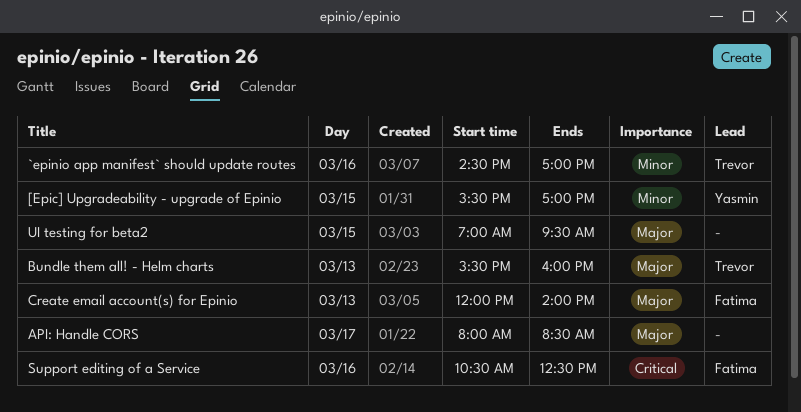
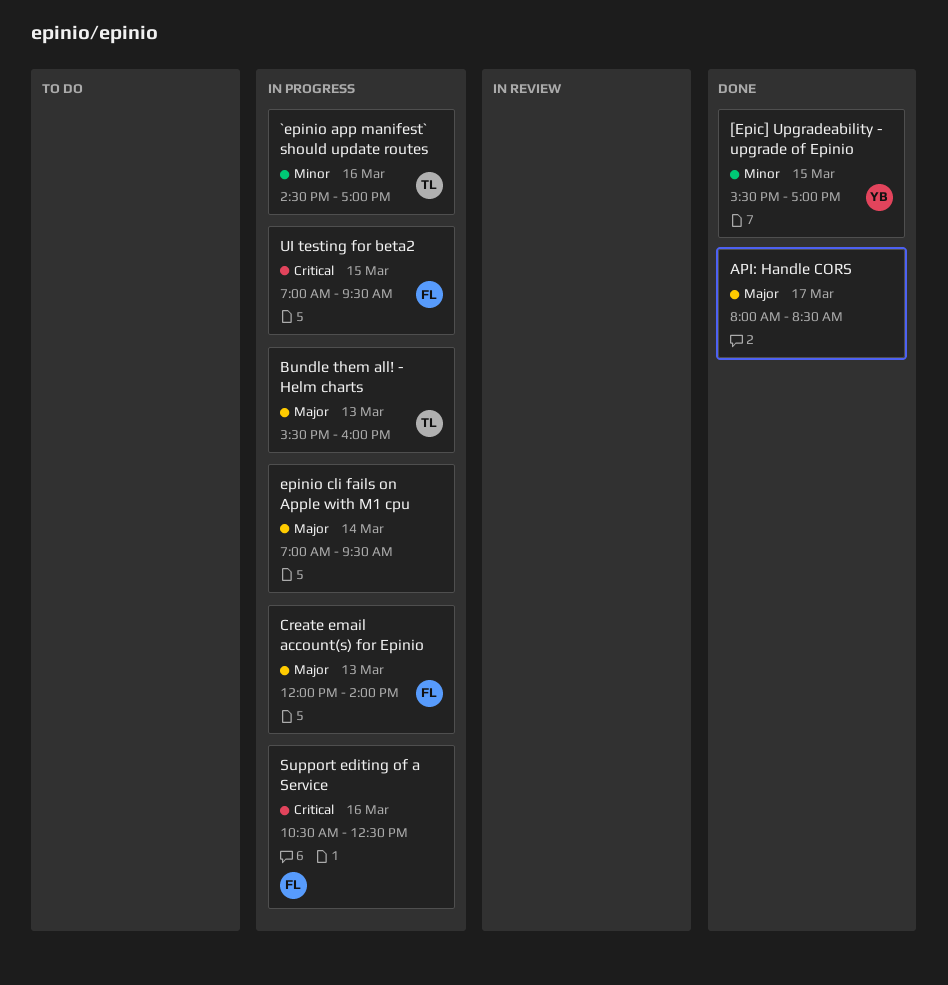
epinio cli fails on Apple with M1 cpu: none -> present
UI testing for beta2, owner: none -> Fatima
UI testing for beta2, priority: Major -> Critical

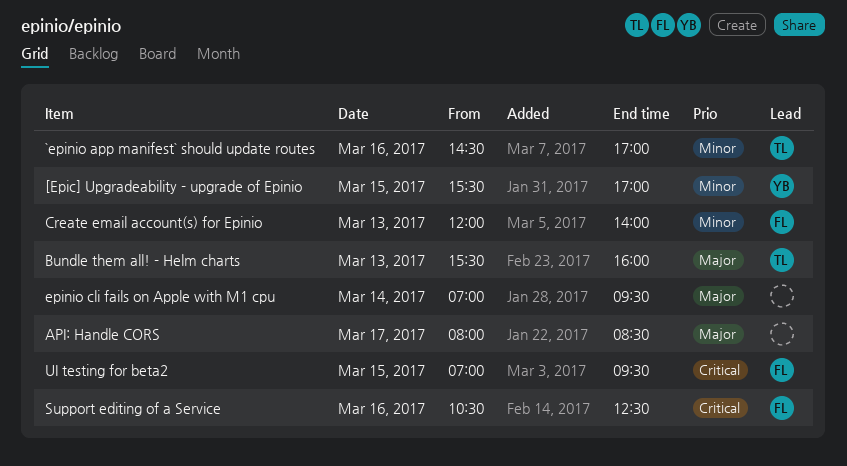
Create email account(s) for Epinio, priority: Major -> Minor

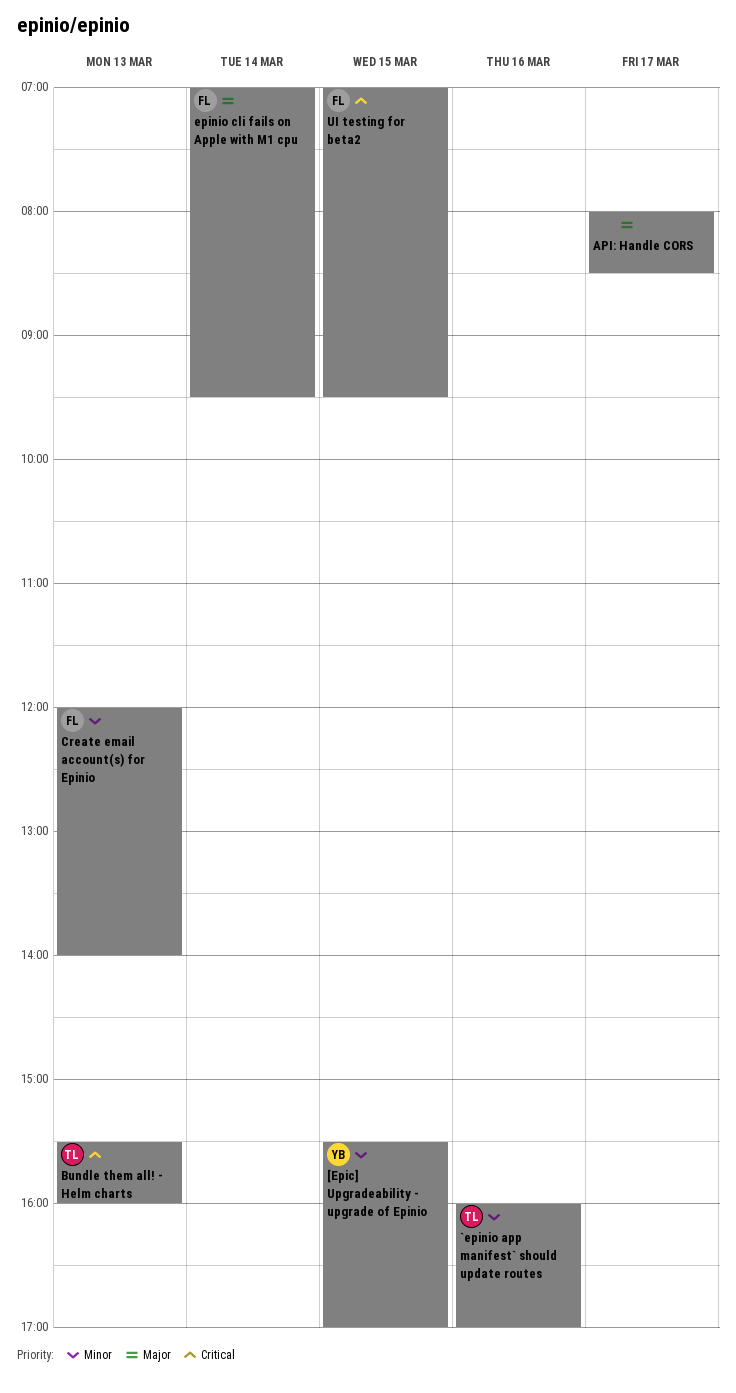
`epinio app manifest` should update routes, begins: 14:30 -> 16:00
Bundle them all! - Helm charts, priority: Major -> Critical
epinio cli fails on Apple with M1 cpu, owner: none -> FL
Support editing of a Service: present -> none

